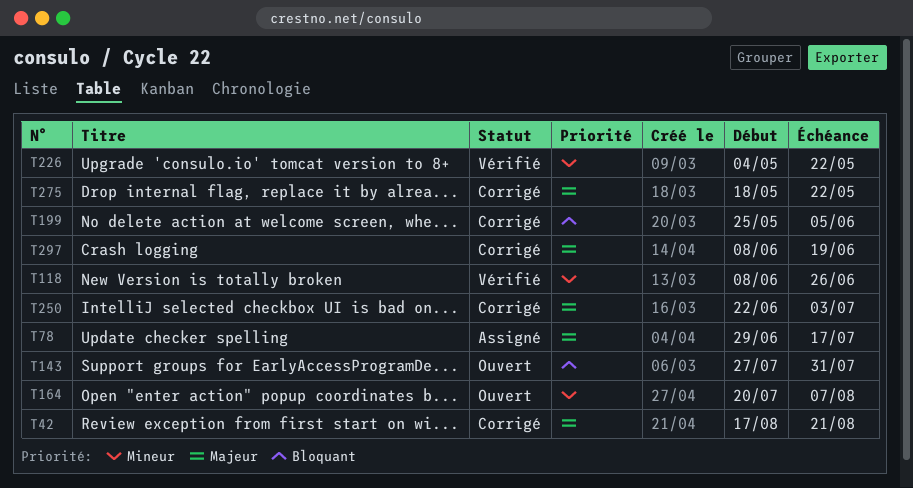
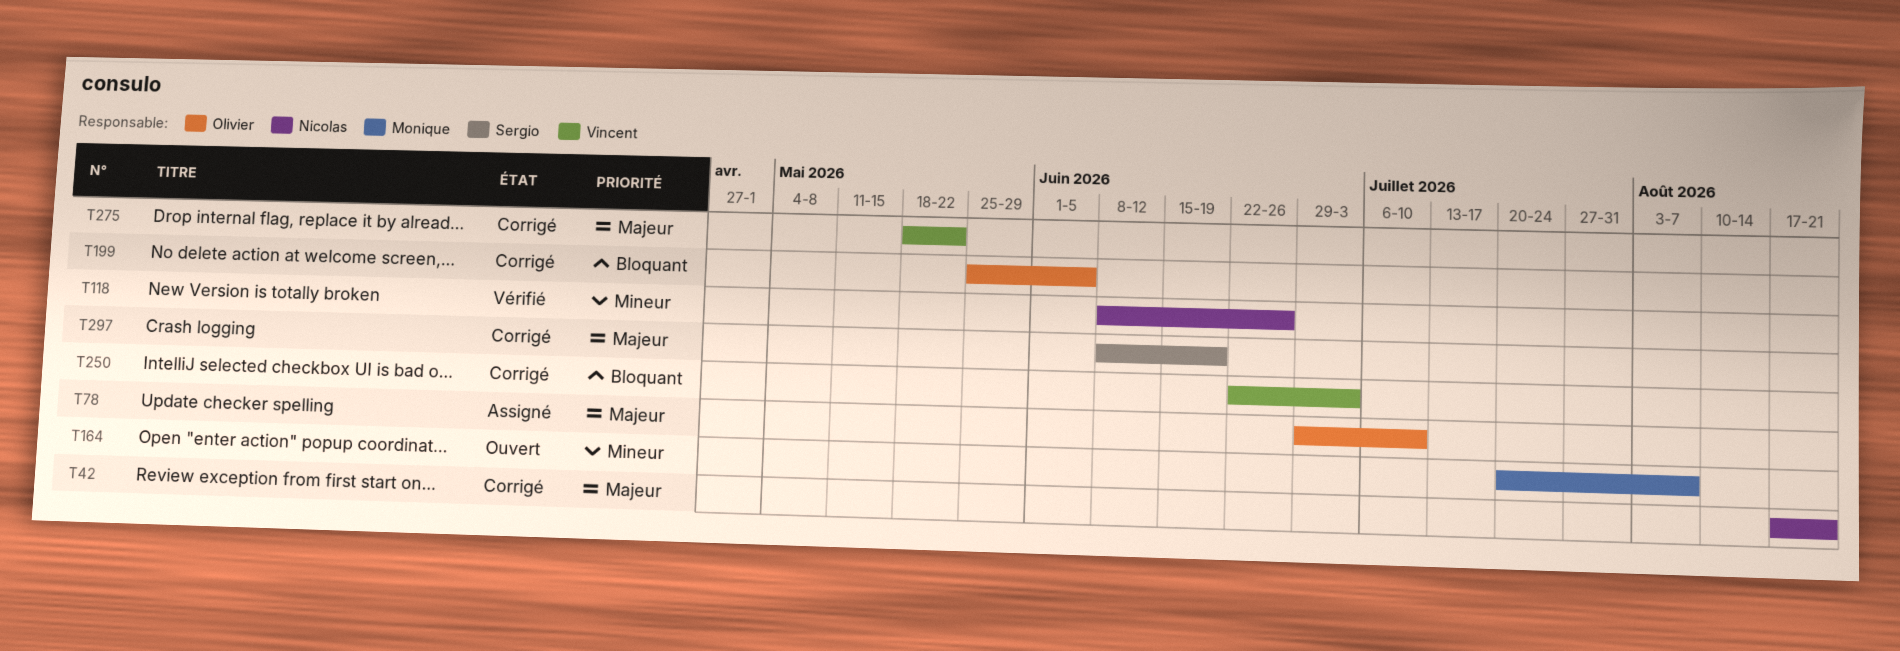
T78, due: Jul 17 -> Jul 10
T143: present -> none
T226: present -> none
T250, priority: Majeur -> Bloquant

